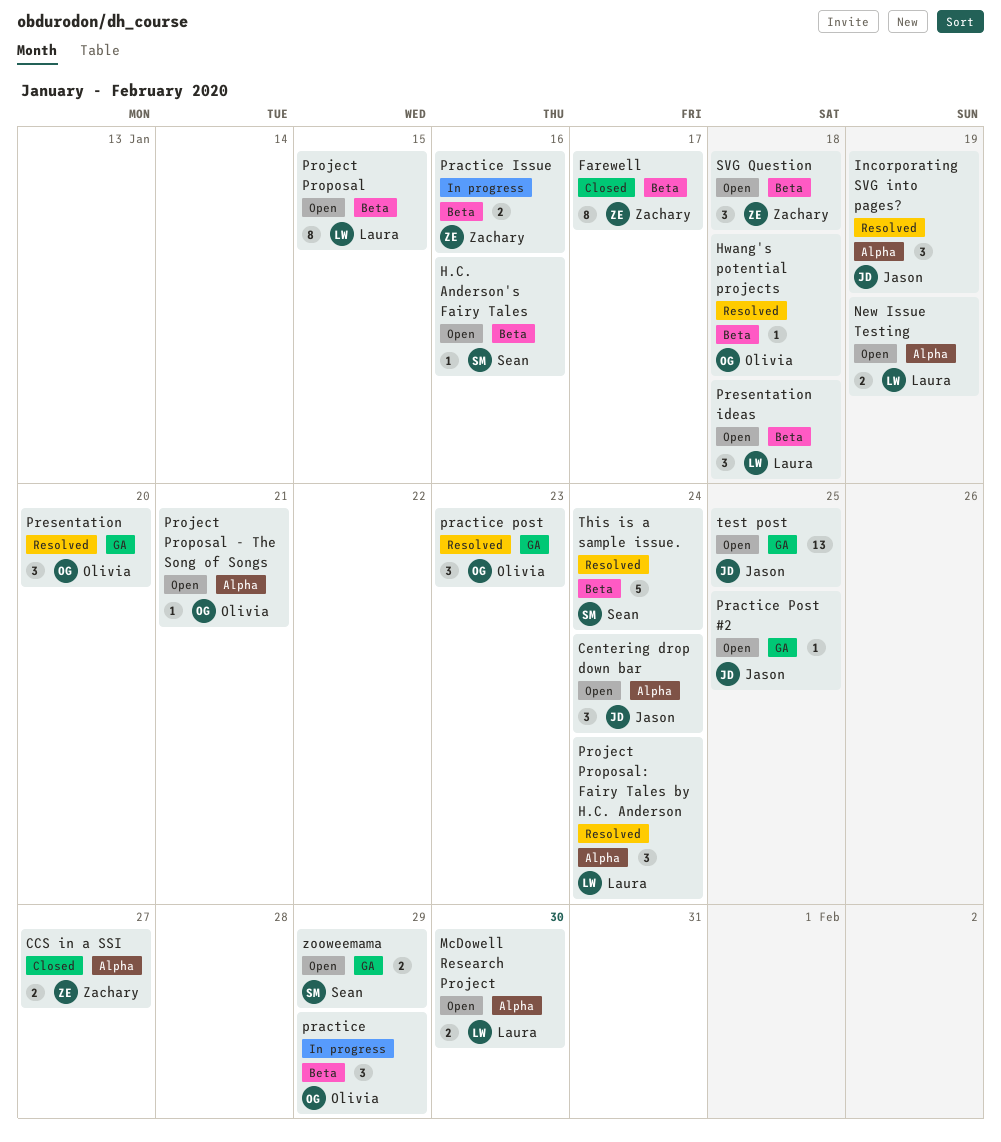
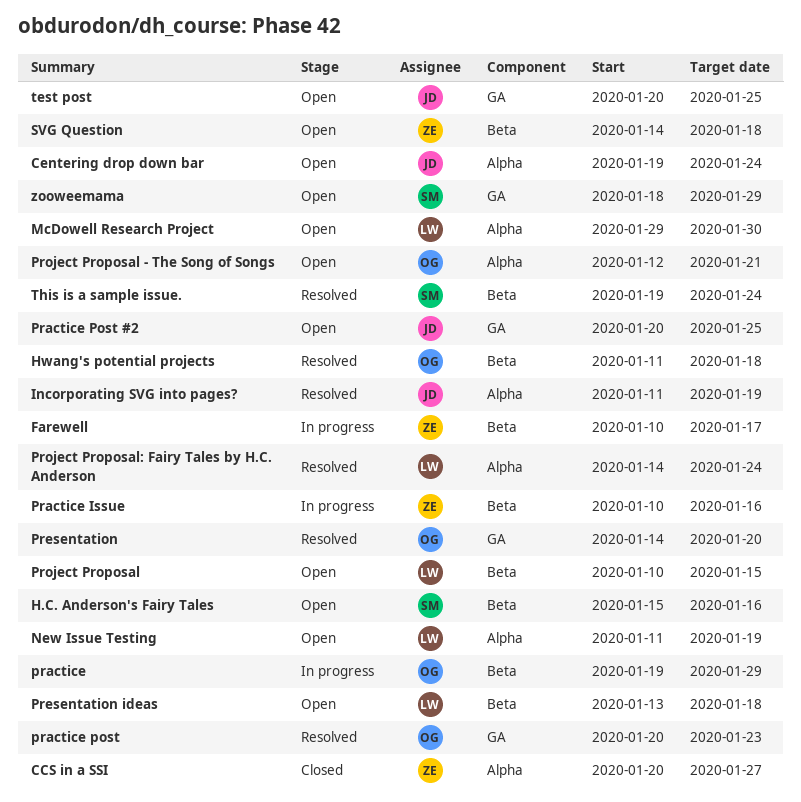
Farewell, status: Closed -> In progress

